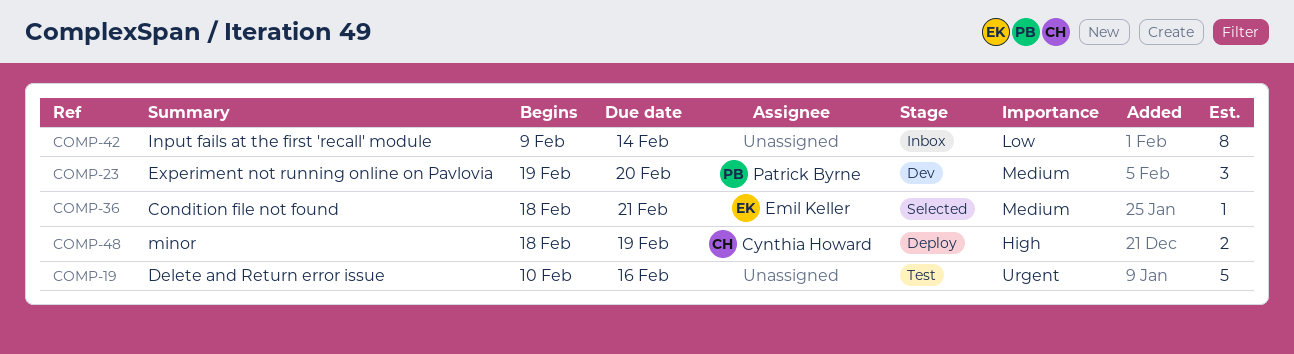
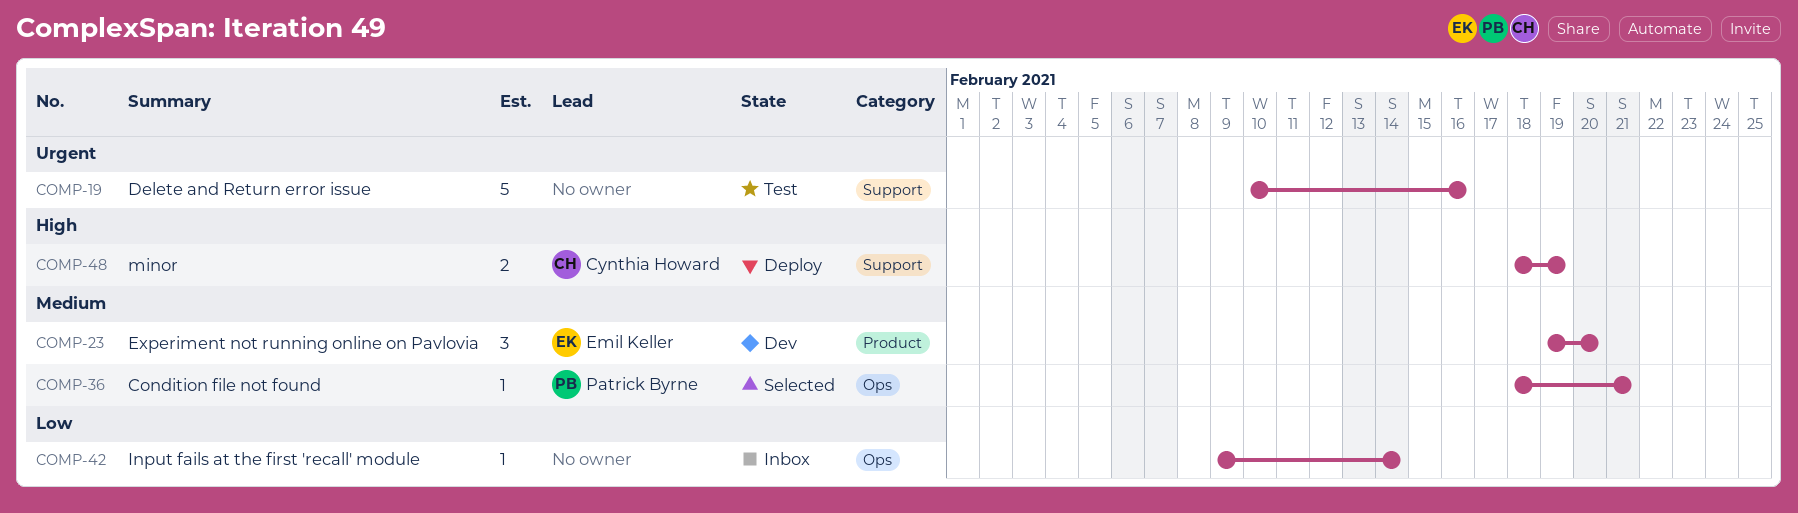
COMP-23, owner: Patrick Byrne -> Emil Keller
COMP-36, owner: Emil Keller -> Patrick Byrne
COMP-42, estimate: 8 -> 1

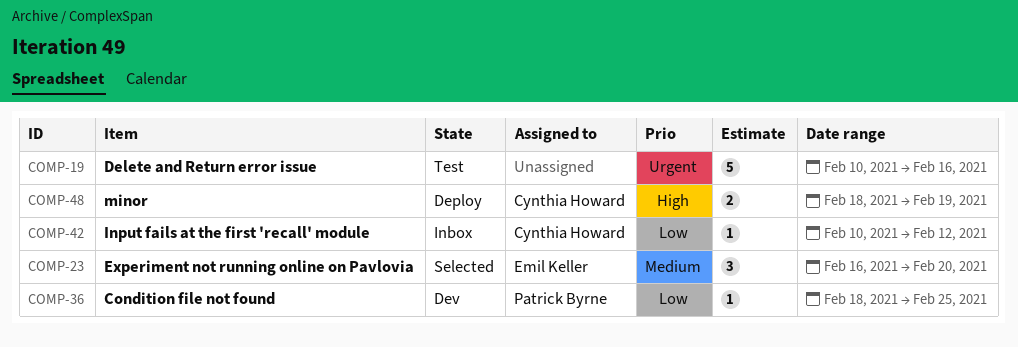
COMP-23, status: Dev -> Selected
COMP-23, start: Feb 19 -> Feb 16
COMP-36, status: Selected -> Dev
COMP-36, priority: Medium -> Low
COMP-36, due: Feb 21 -> Feb 25
COMP-42, owner: none -> Cynthia Howard
COMP-42, start: Feb 9 -> Feb 10
COMP-42, due: Feb 14 -> Feb 12

